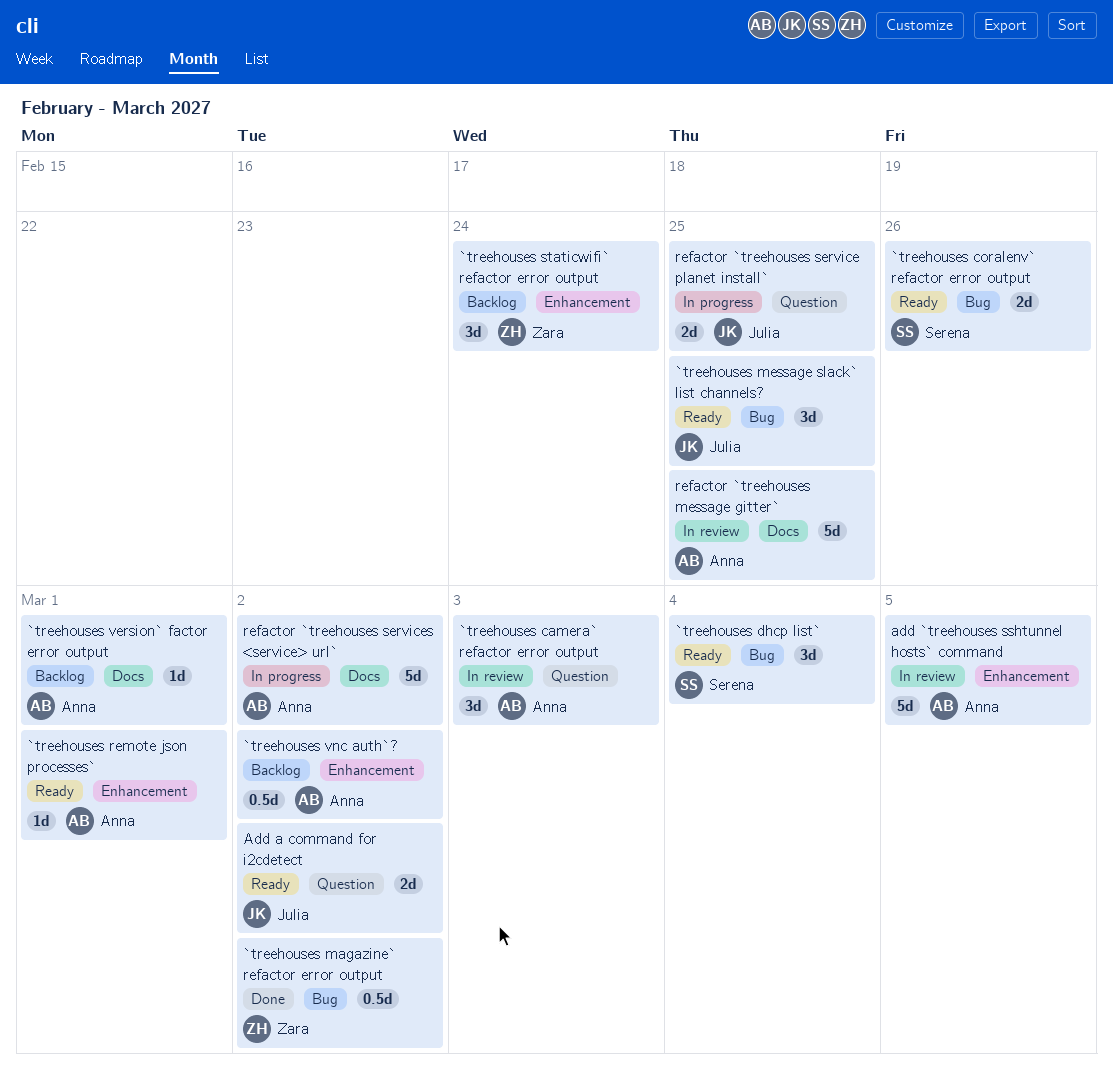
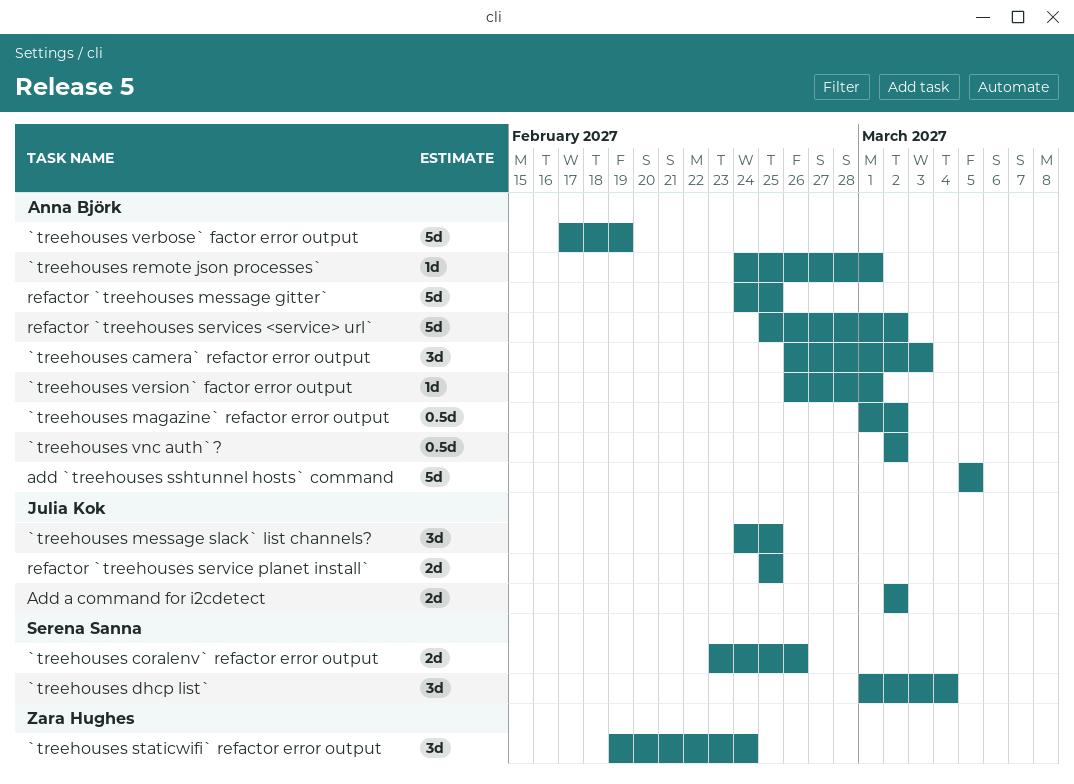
`treehouses magazine` refactor error output, owner: Zara Hughes -> Anna Björk
`treehouses verbose` factor error output: none -> present

